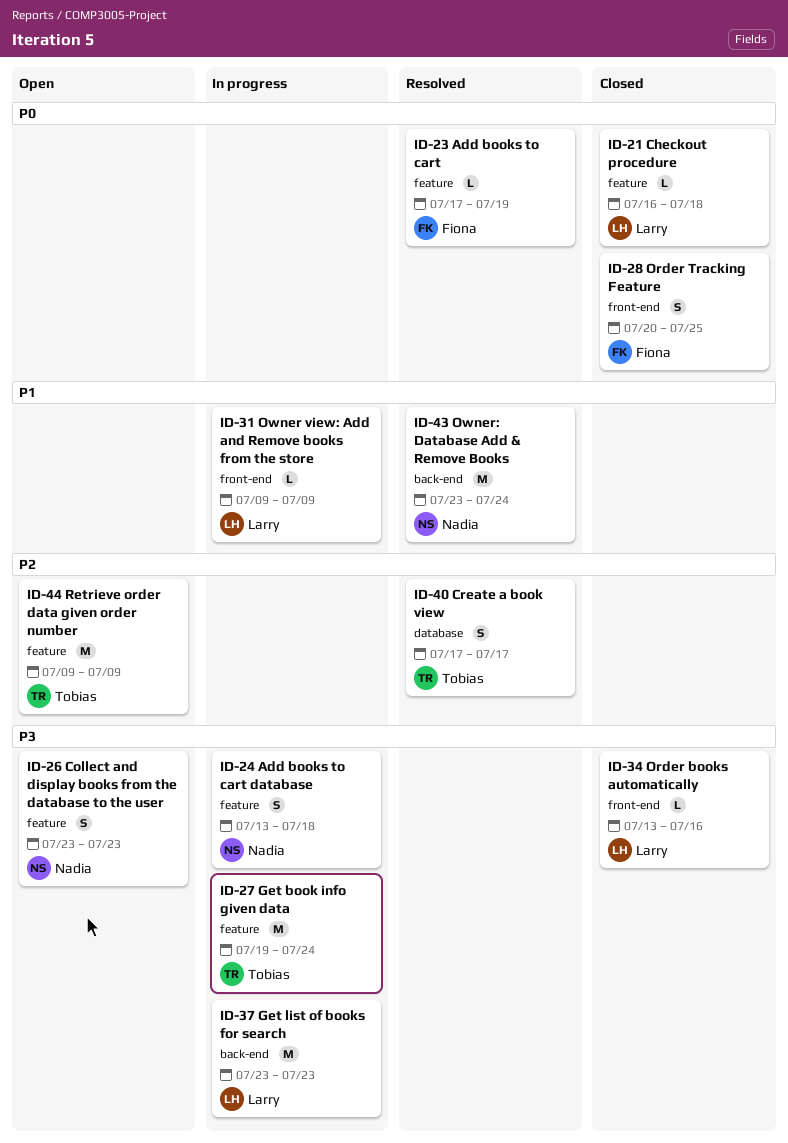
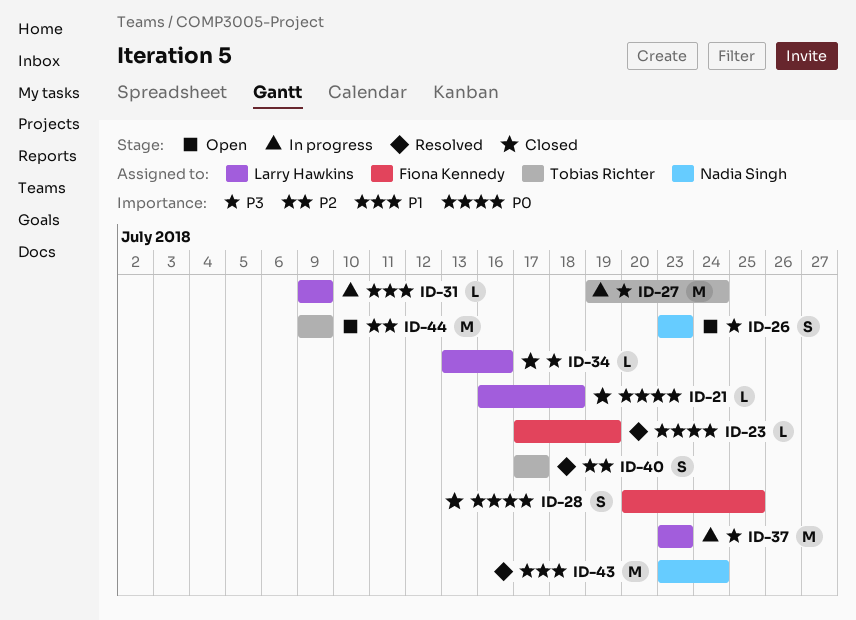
ID-24: present -> none

